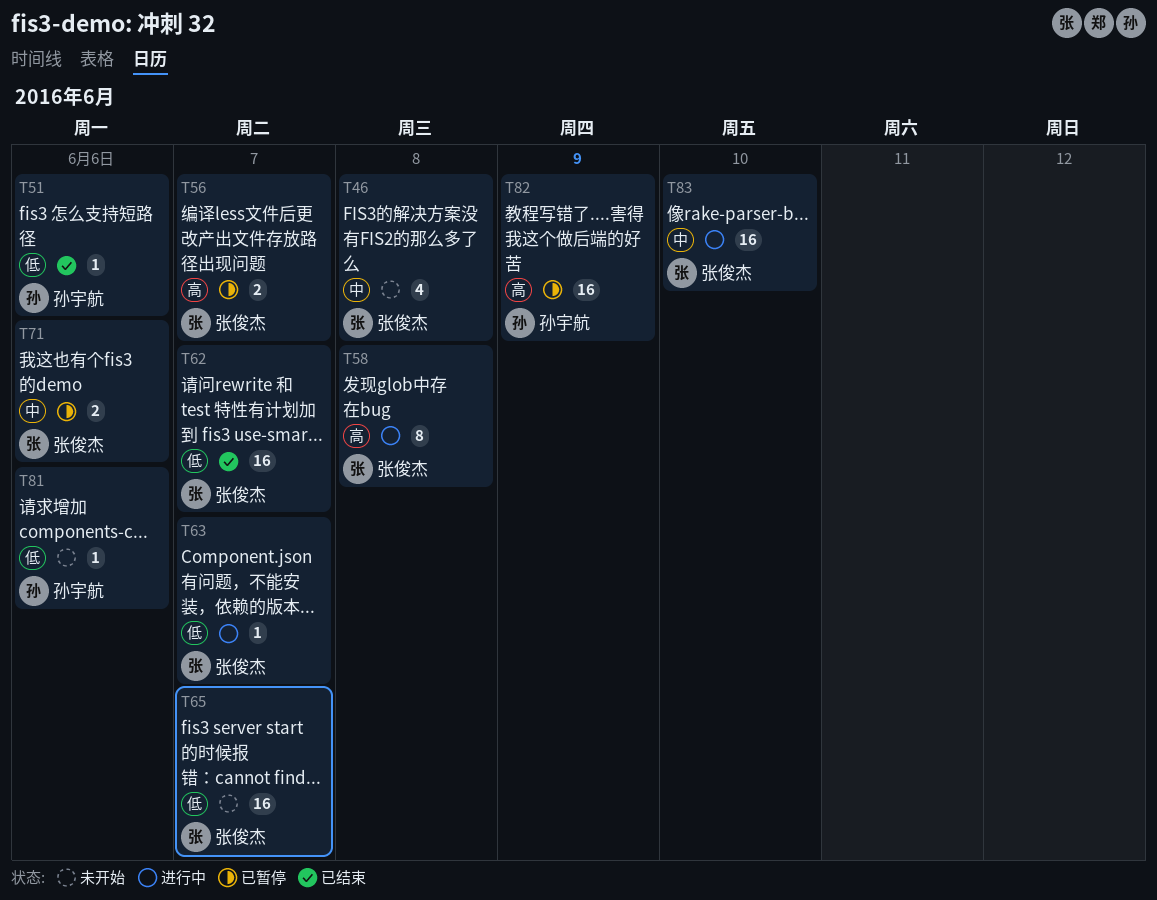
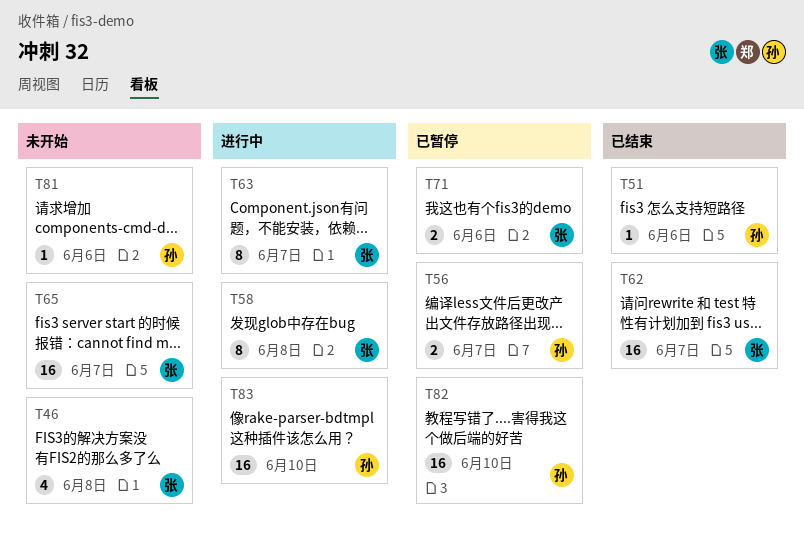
T56, owner: 张俊杰 -> 孙宇航
T63, estimate: 1 -> 8
T82, day: Jun 9 -> Jun 10
T83, owner: 张俊杰 -> 孙宇航

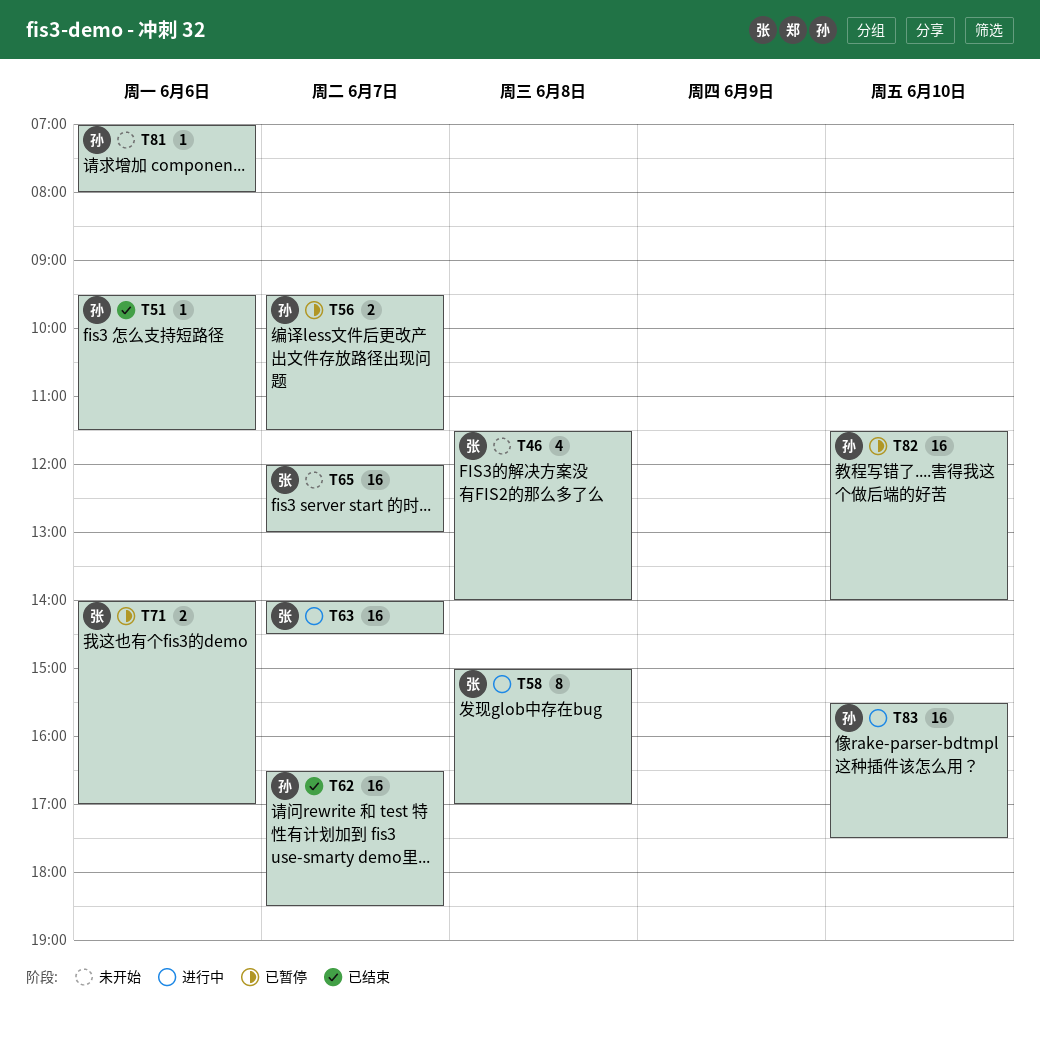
T62, owner: 张 -> 孙
T63, estimate: 8 -> 16

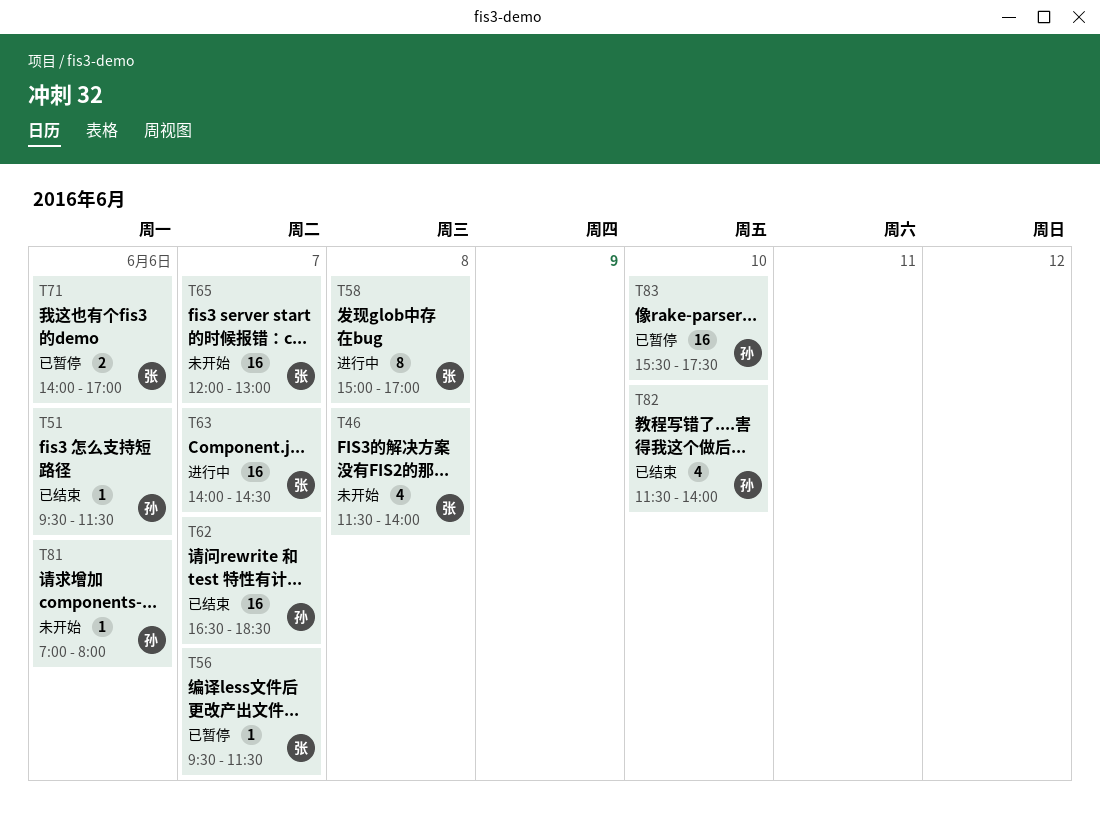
T56, owner: 孙 -> 张
T56, estimate: 2 -> 1
T82, status: 已暂停 -> 已结束
T82, estimate: 16 -> 4
T83, status: 进行中 -> 已暂停

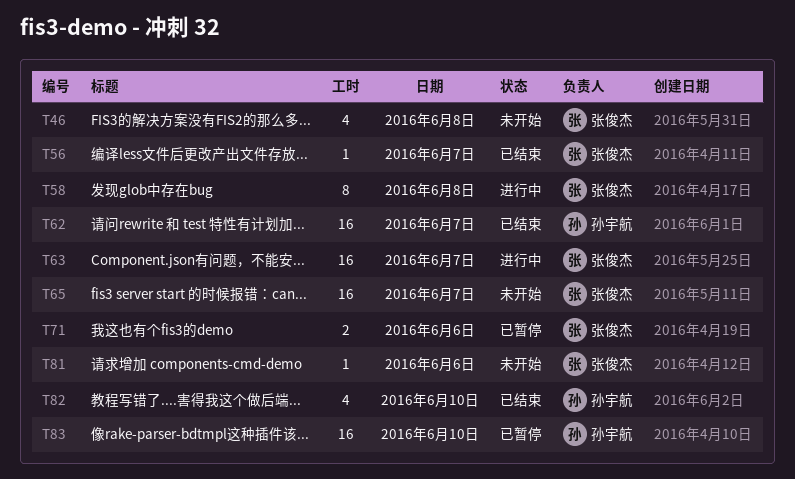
T51: present -> none
T56, status: 已暂停 -> 已结束
T81, owner: 孙宇航 -> 张俊杰

